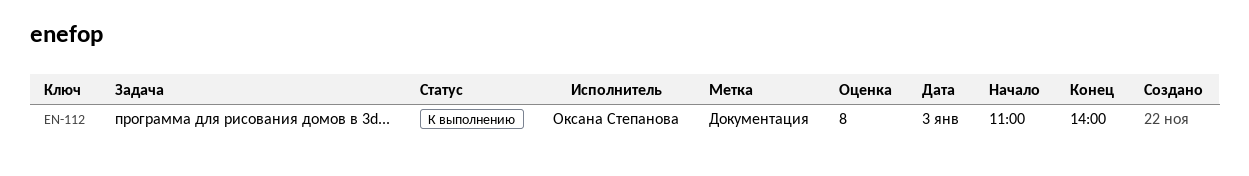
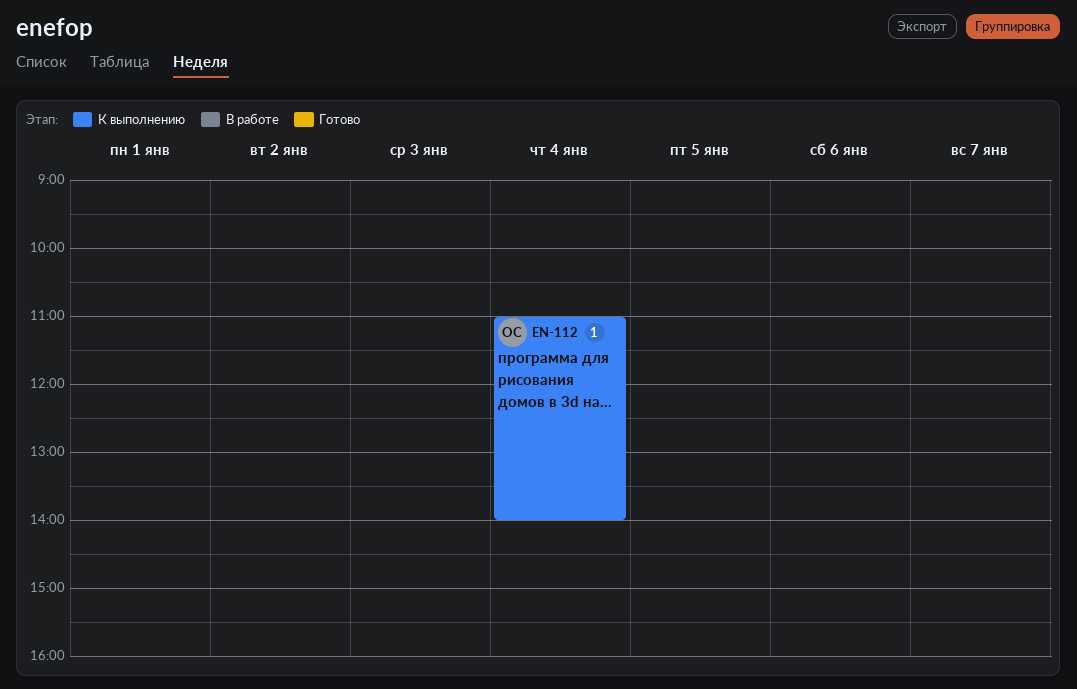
EN-112, estimate: 8 -> 1
EN-112, day: Jan 3 -> Jan 4

